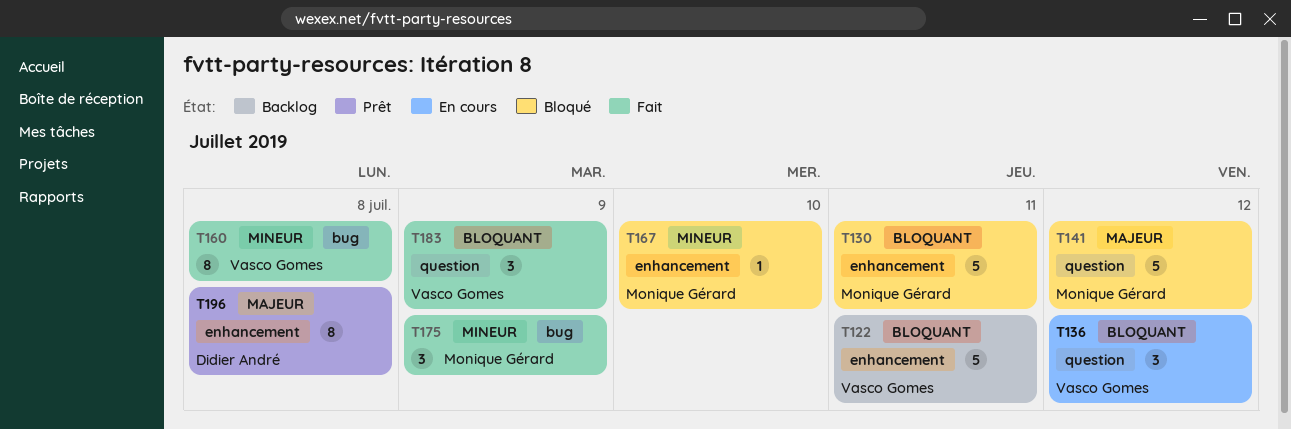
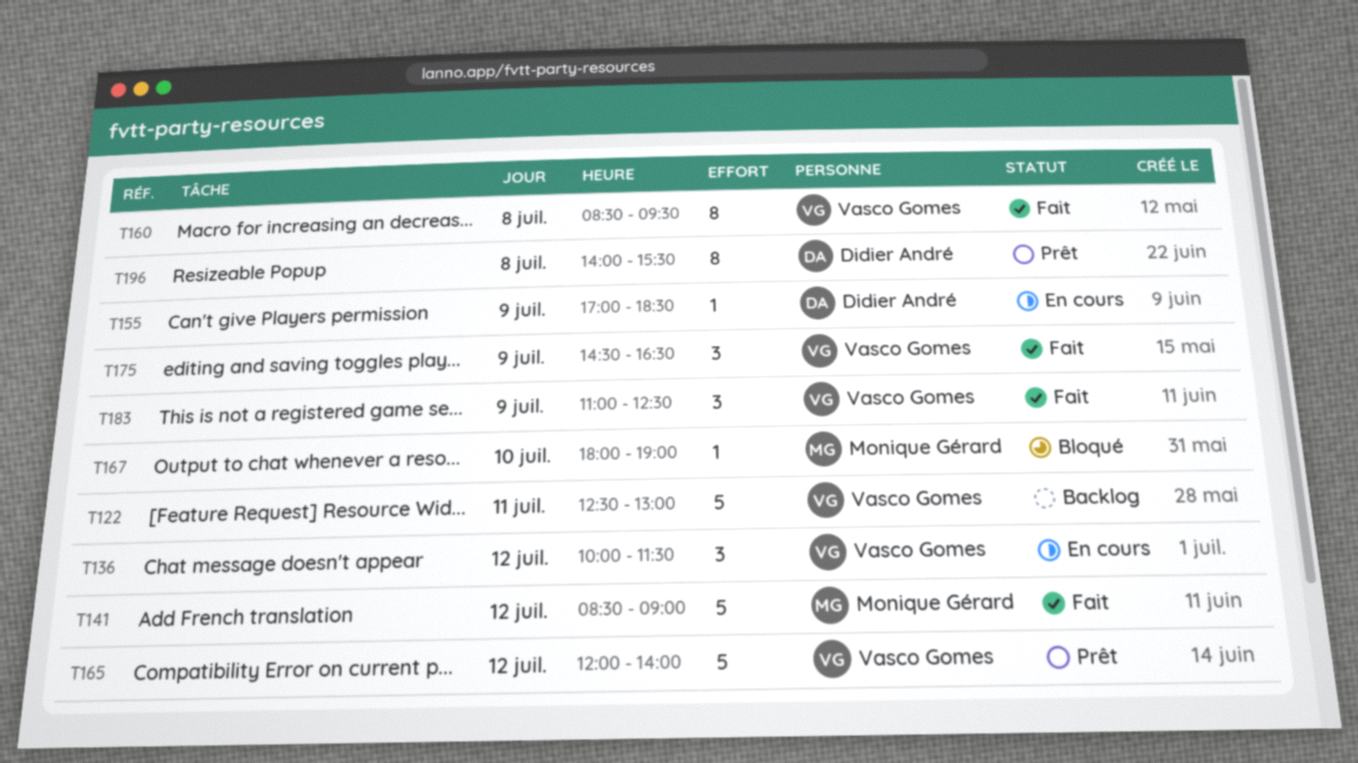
T130: present -> none
T141, status: Bloqué -> Fait
T155: none -> present
T165: none -> present
T175, owner: Monique Gérard -> Vasco Gomes

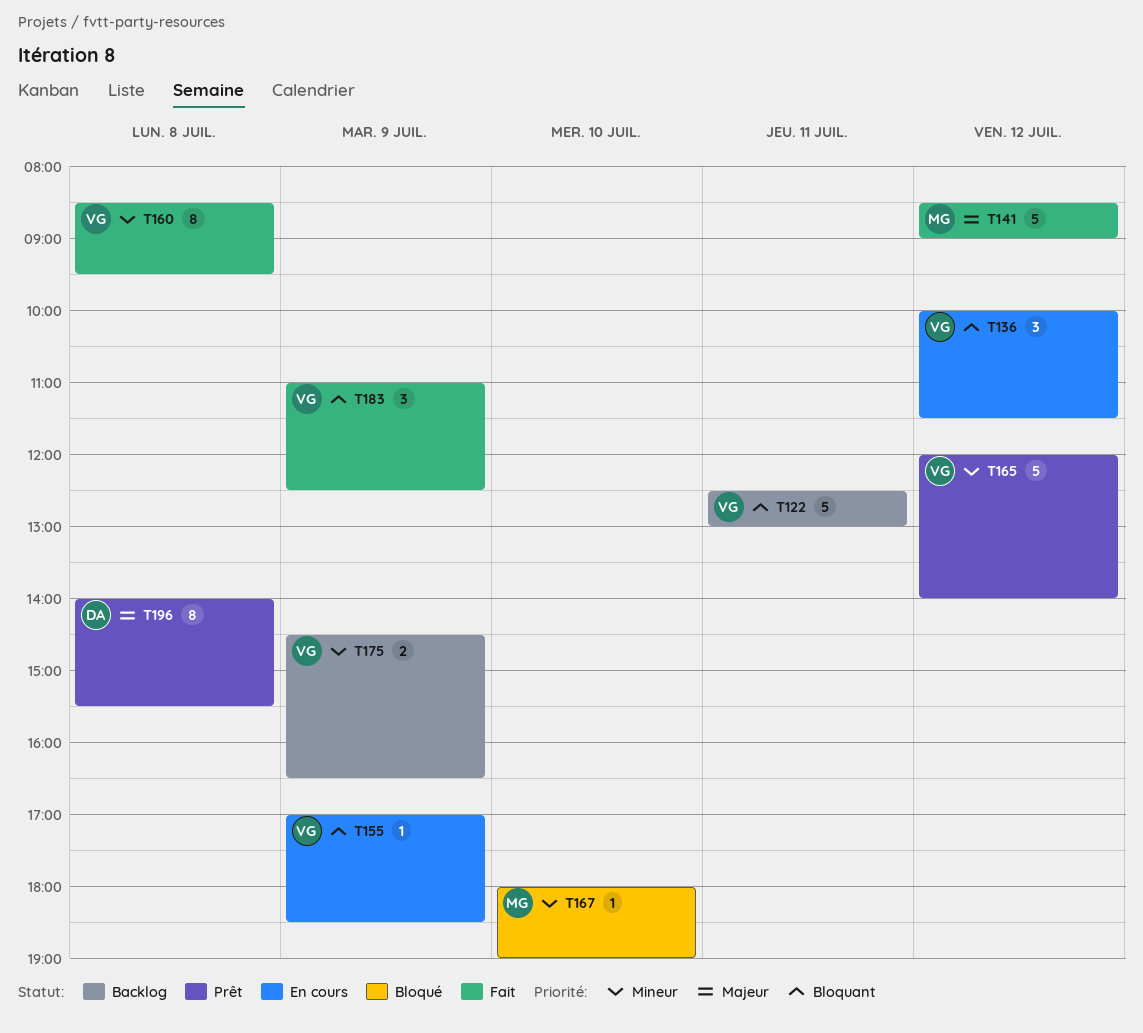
T155, owner: Didier André -> Vasco Gomes
T175, status: Fait -> Backlog
T175, estimate: 3 -> 2

